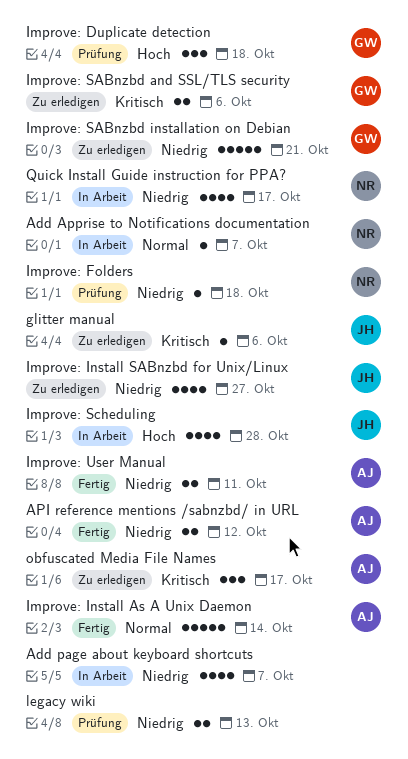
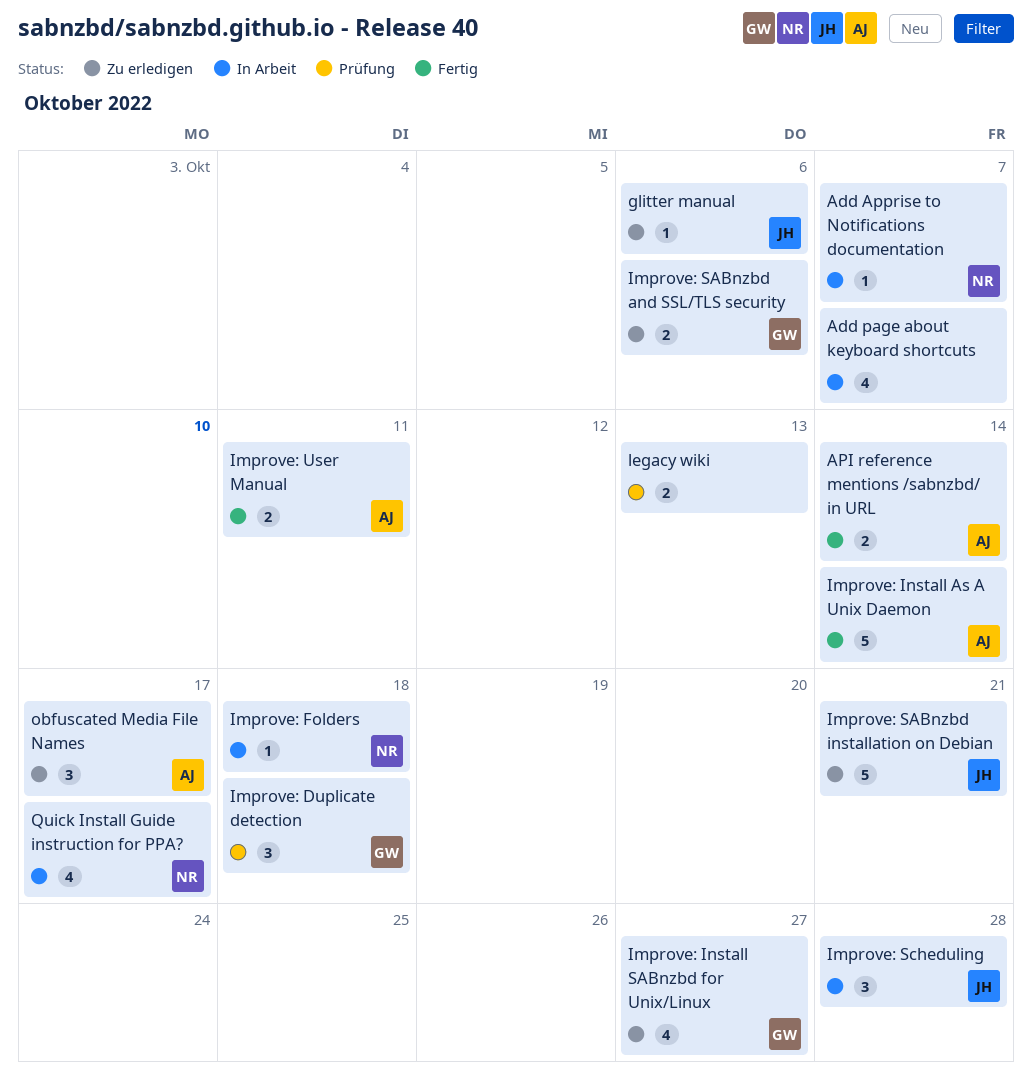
API reference mentions /sabnzbd/ in URL, due: Oct 12 -> Oct 14
Improve: Folders, status: Prüfung -> In Arbeit
Improve: Install SABnzbd for Unix/Linux, owner: JH -> GW
Improve: SABnzbd installation on Debian, owner: GW -> JH
Improve: Scheduling, estimate: 4 -> 3

